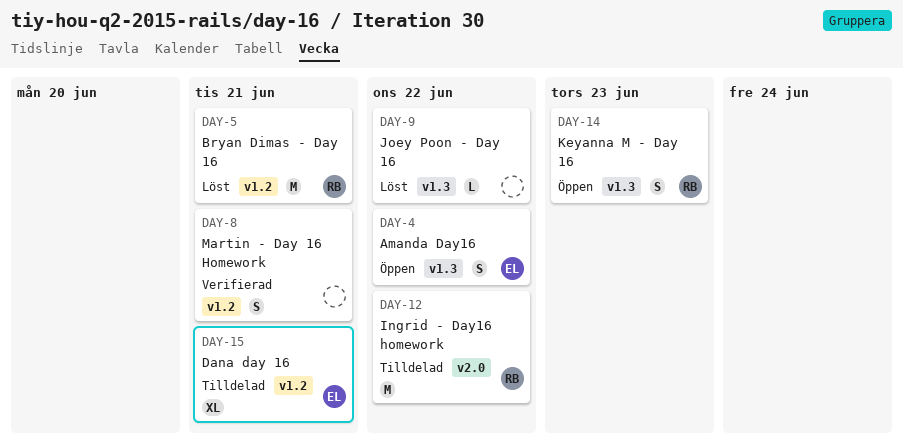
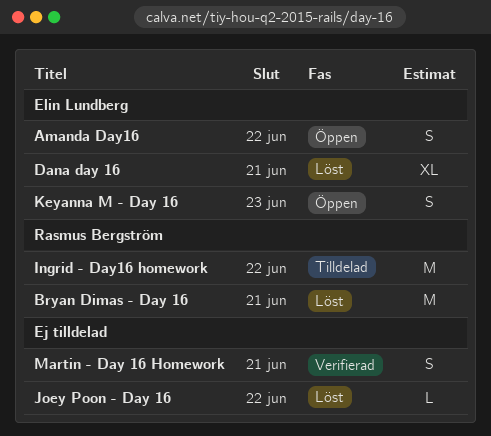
Dana day 16, status: Tilldelad -> Löst
Keyanna M - Day 16, owner: Rasmus Bergström -> Elin Lundberg

